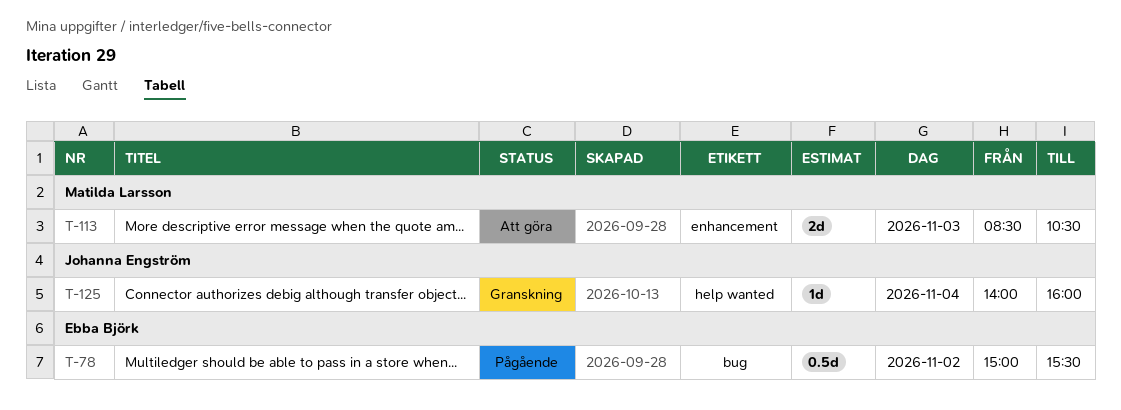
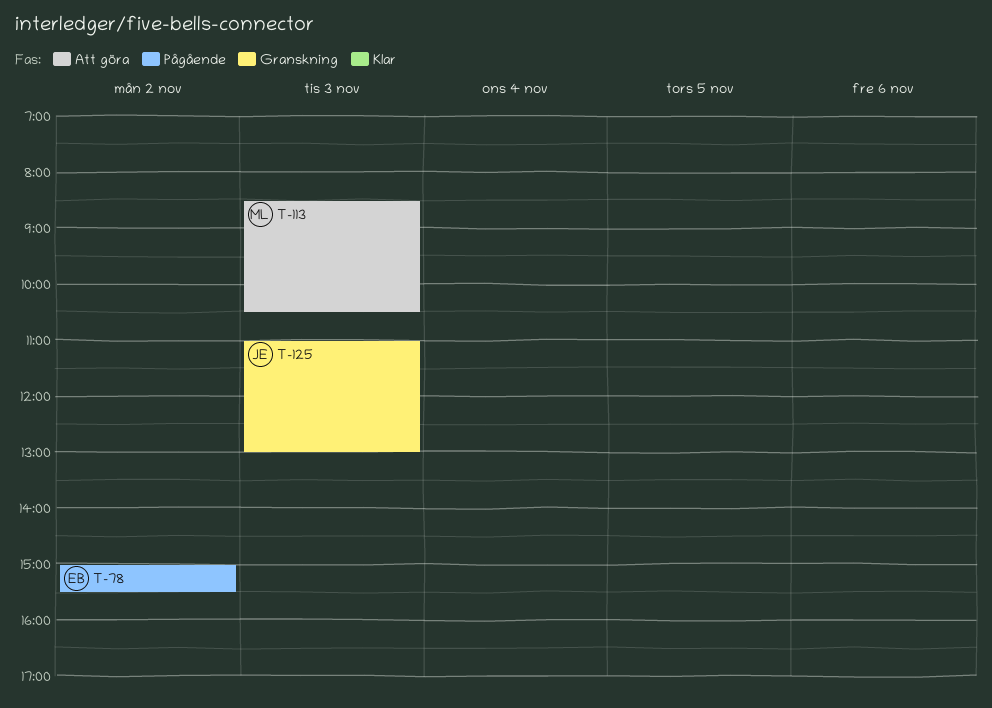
T-125, day: Nov 4 -> Nov 3
T-125, begins: 14:00 -> 11:00
T-125, ends: 16:00 -> 13:00

